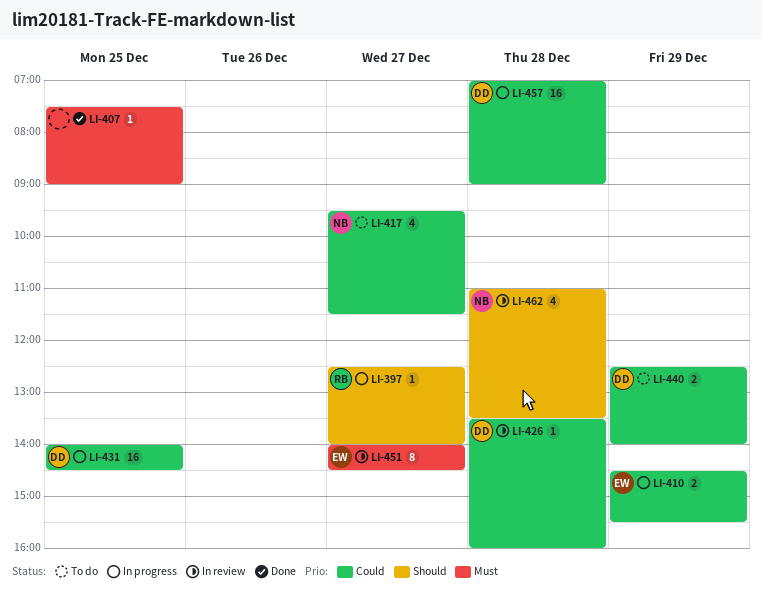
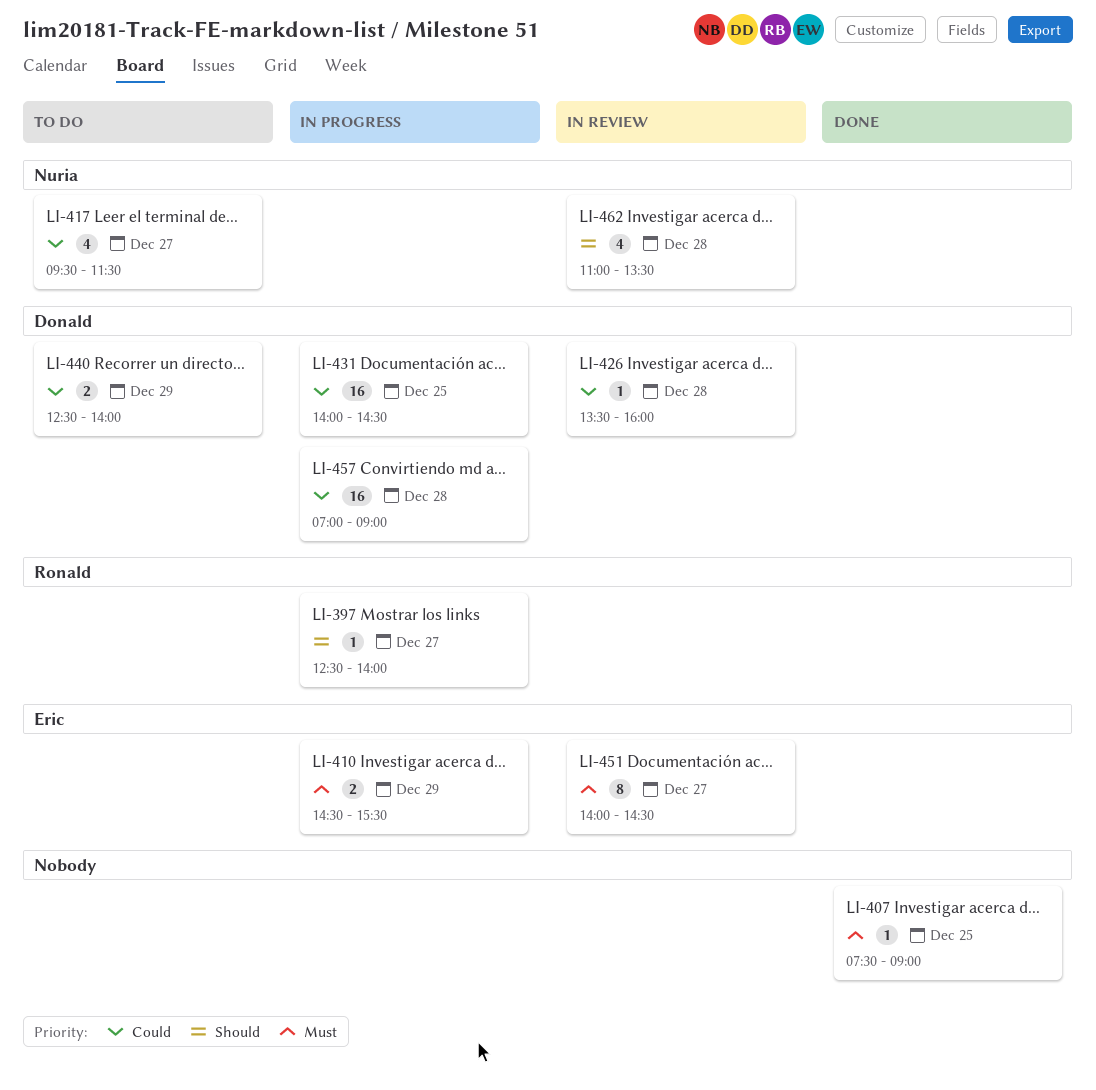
LI-410, priority: Could -> Must

